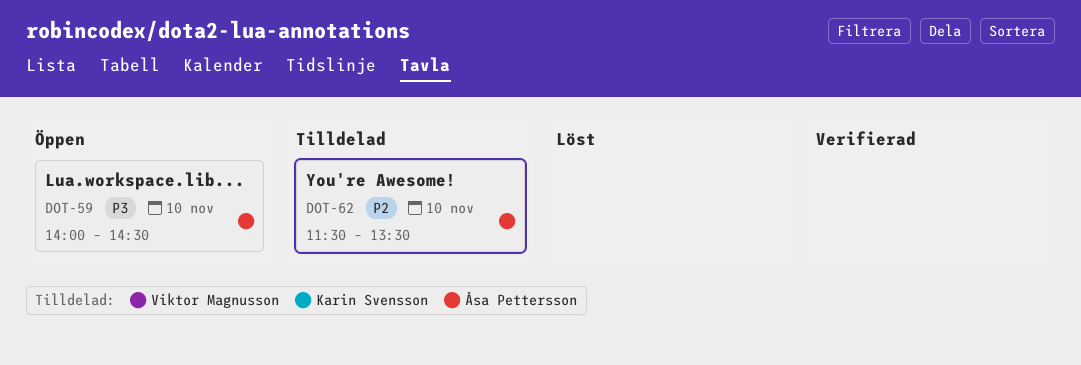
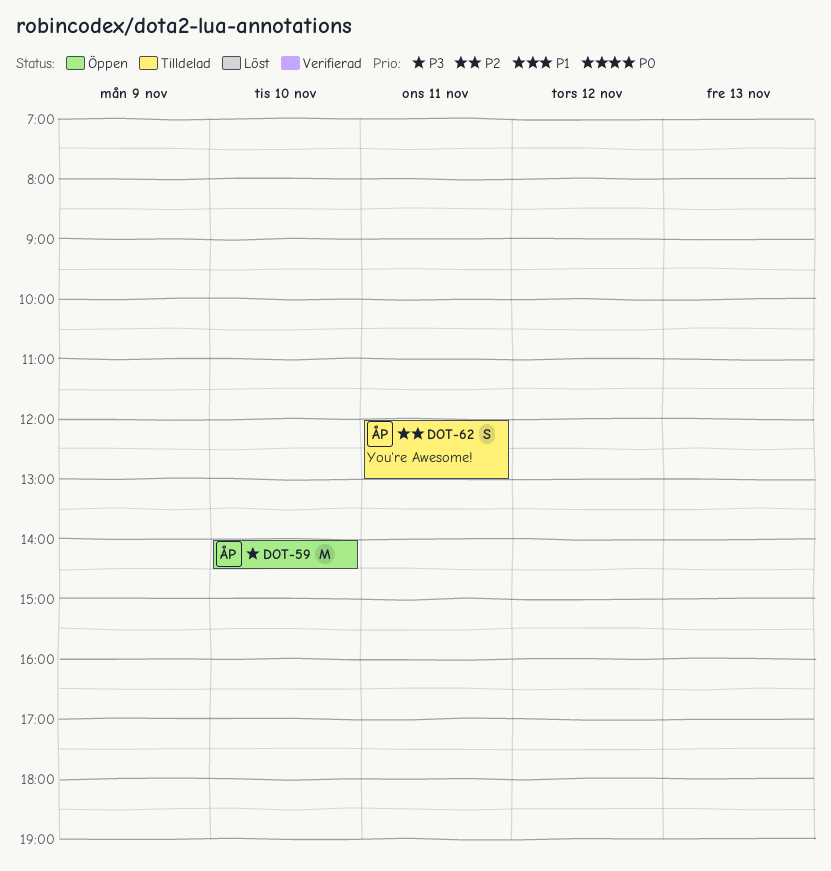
DOT-62, day: Nov 10 -> Nov 11
DOT-62, begins: 11:30 -> 12:00
DOT-62, ends: 13:30 -> 13:00

